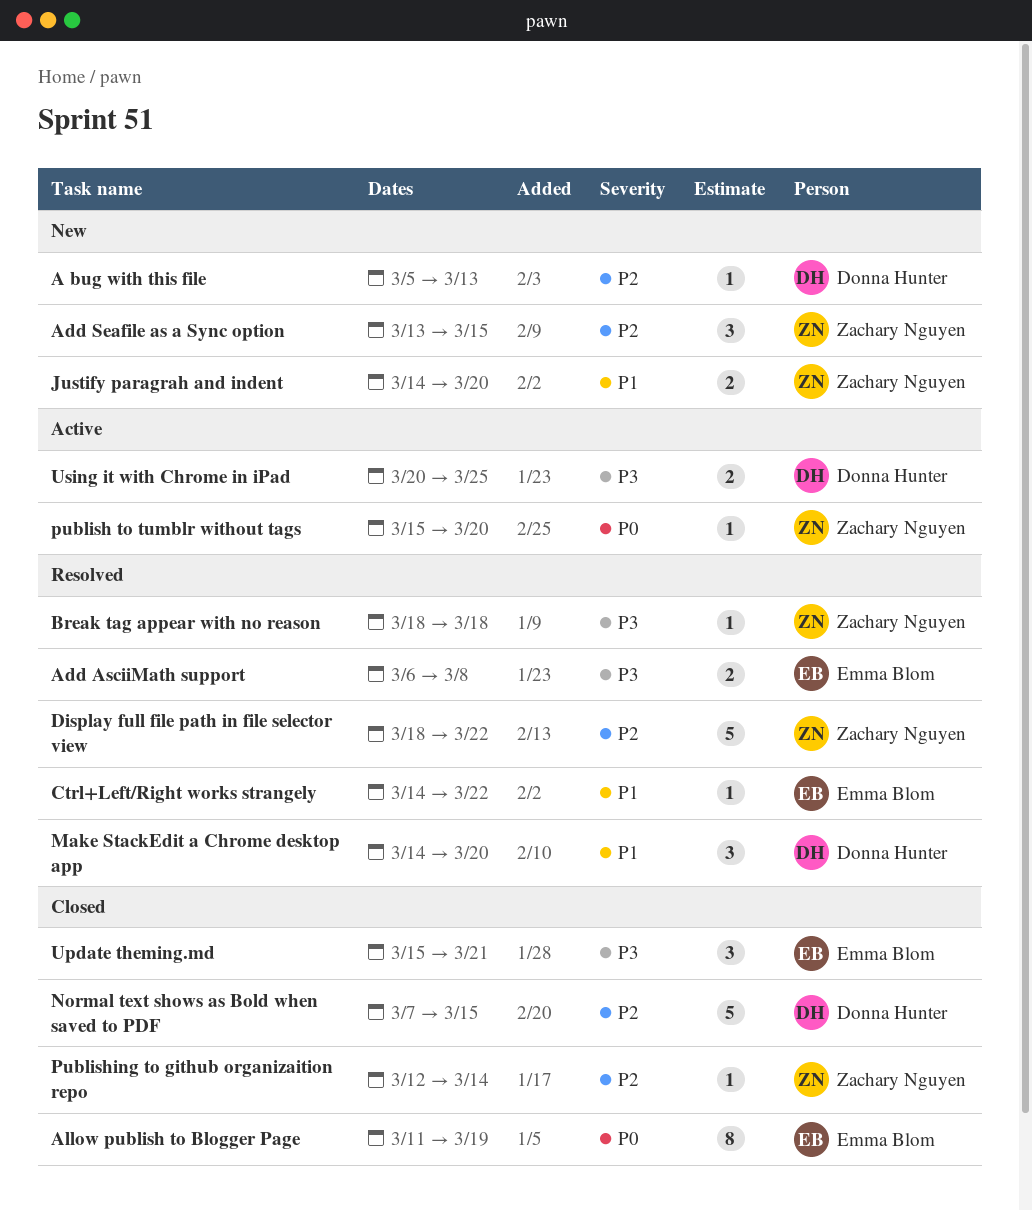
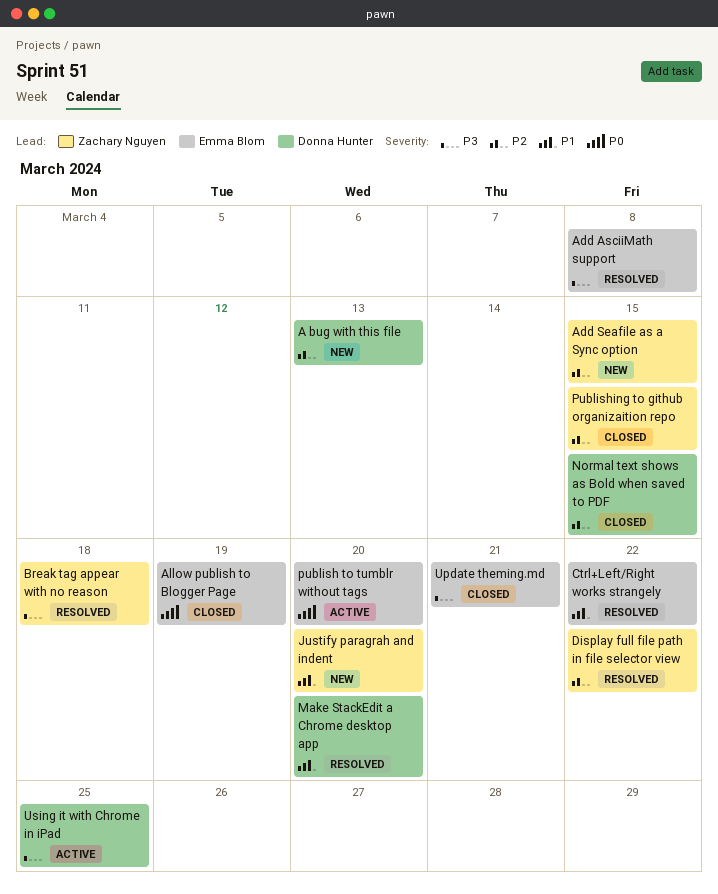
publish to tumblr without tags, owner: Zachary Nguyen -> Emma Blom
Publishing to github organizaition repo, due: Mar 14 -> Mar 15

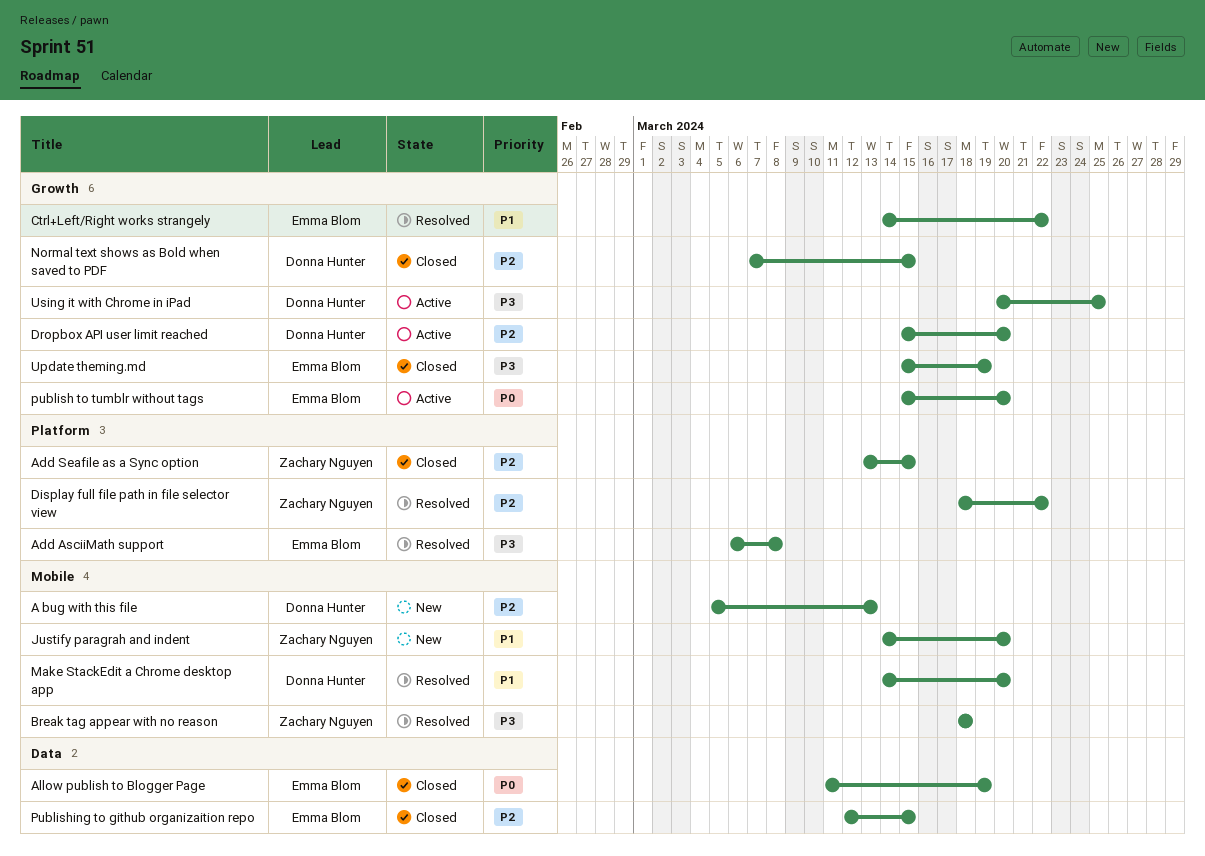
Add Seafile as a Sync option, status: New -> Closed
Dropbox API user limit reached: none -> present
Publishing to github organizaition repo, owner: Zachary Nguyen -> Emma Blom
Update theming.md, due: Mar 21 -> Mar 19

